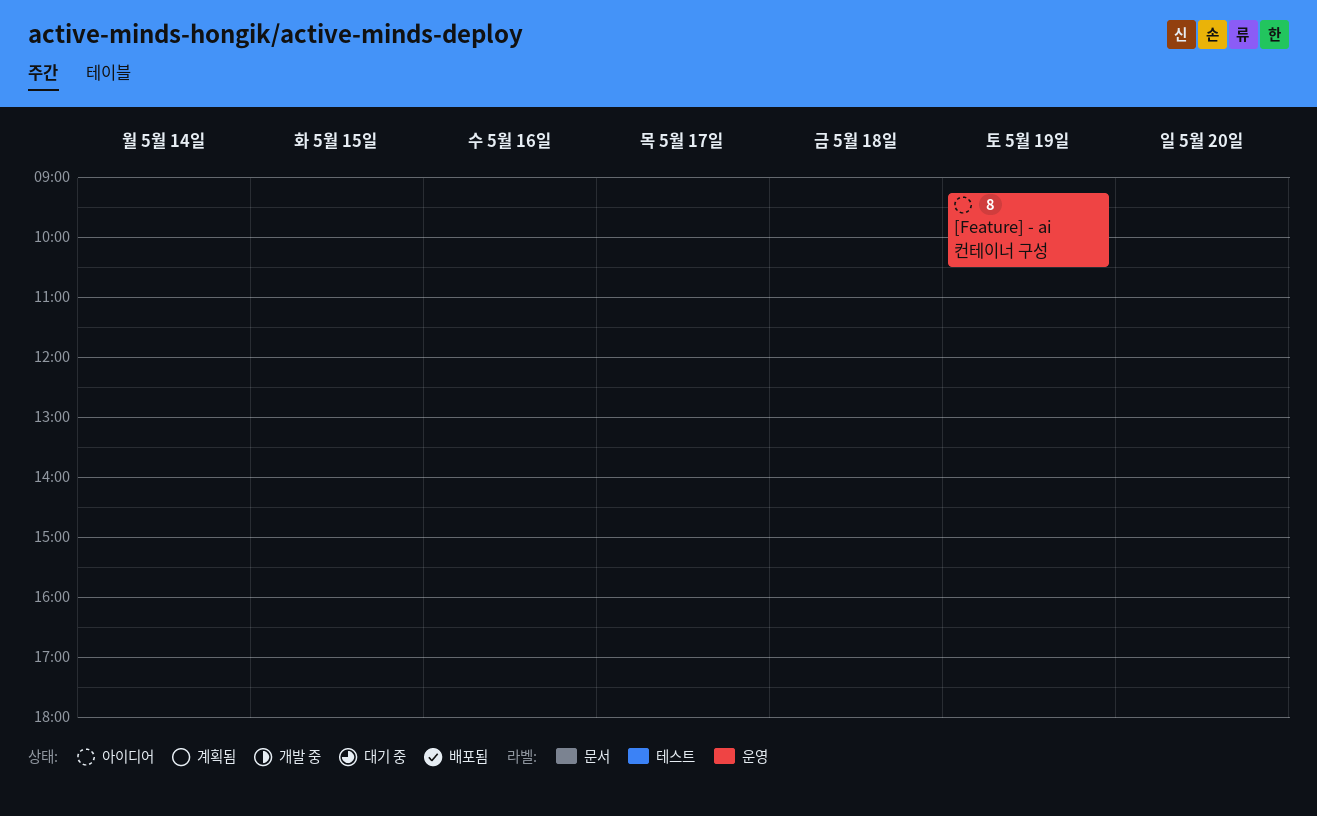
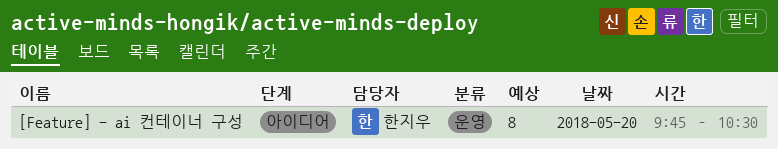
[Feature] - ai 컨테이너 구성, day: May 19 -> May 20
[Feature] - ai 컨테이너 구성, begins: 09:15 -> 09:45

